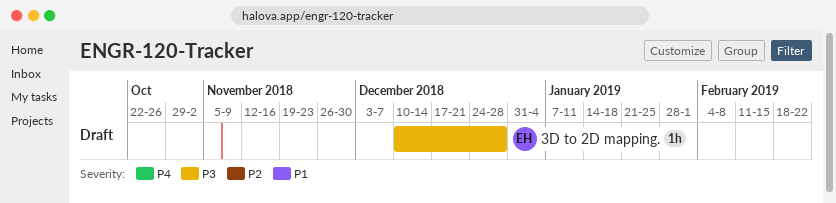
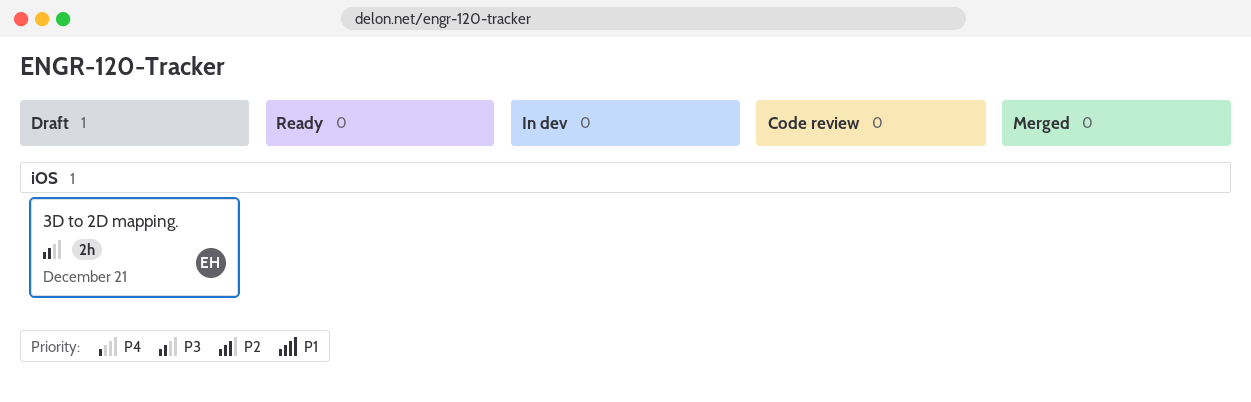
3D to 2D mapping., estimate: 1h -> 2h
3D to 2D mapping., due: Dec 28 -> Dec 21

